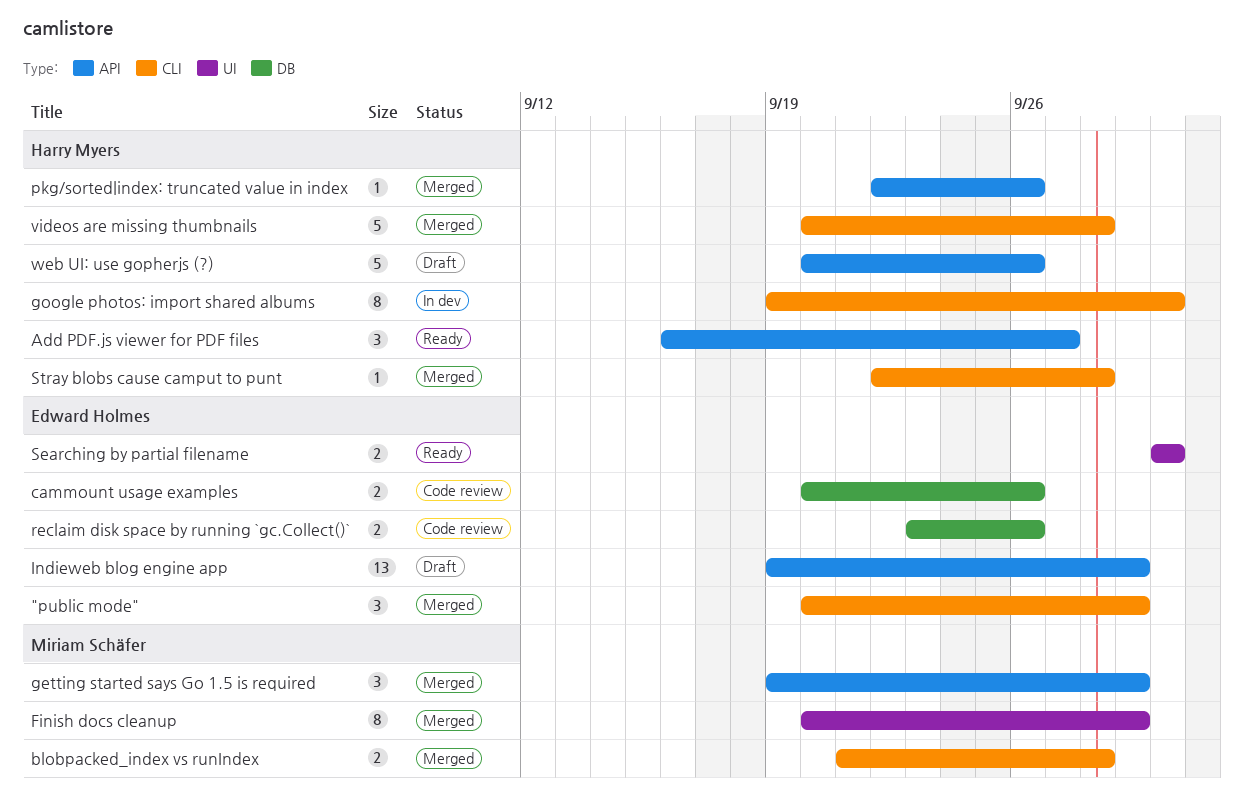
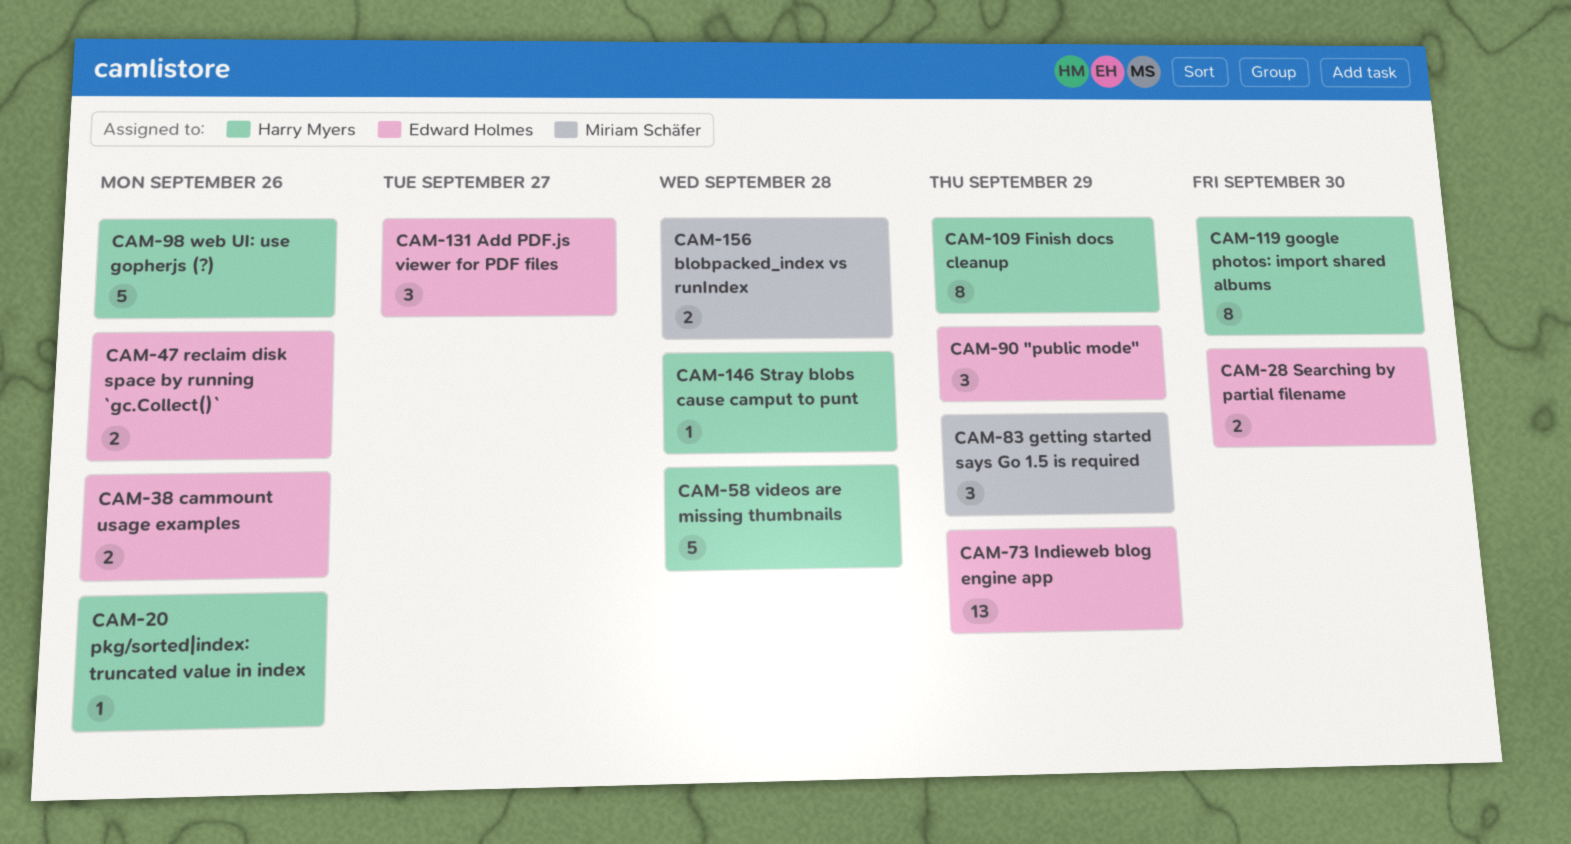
Add PDF.js viewer for PDF files, owner: Harry Myers -> Edward Holmes
Finish docs cleanup, owner: Miriam Schäfer -> Harry Myers

